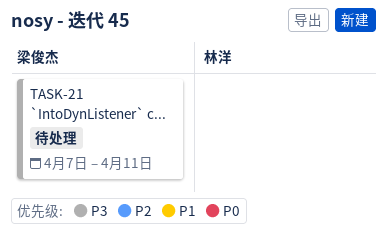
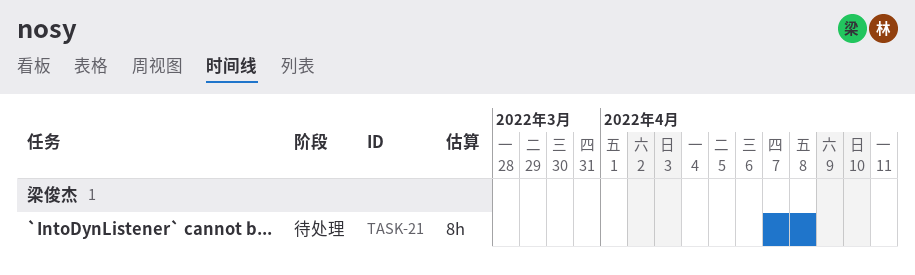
TASK-21, due: Apr 11 -> Apr 8

